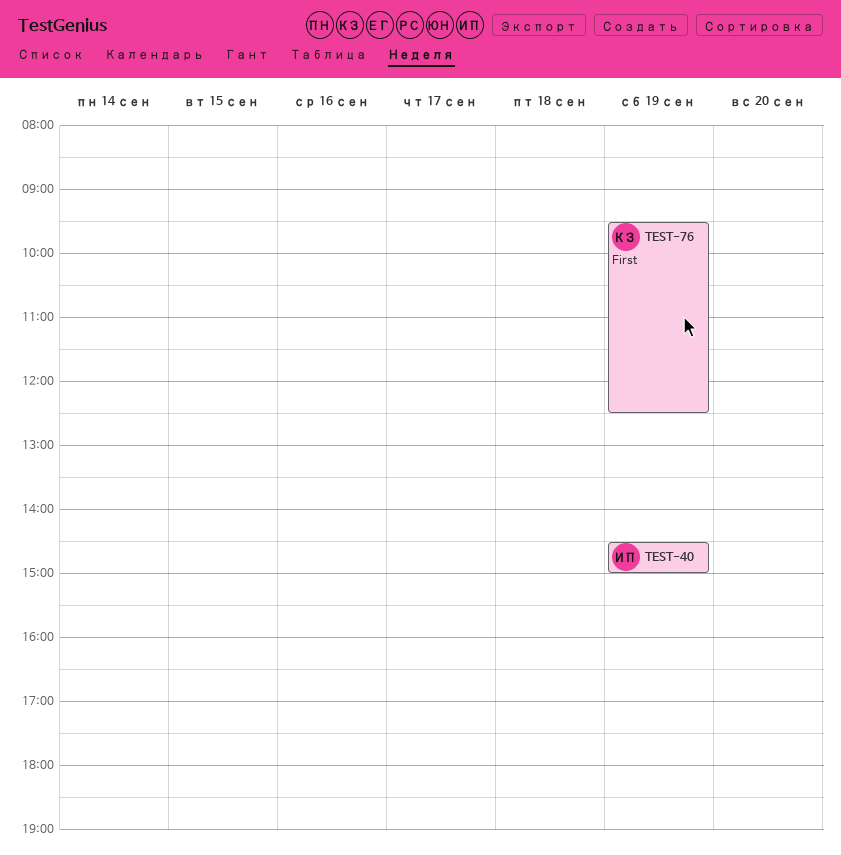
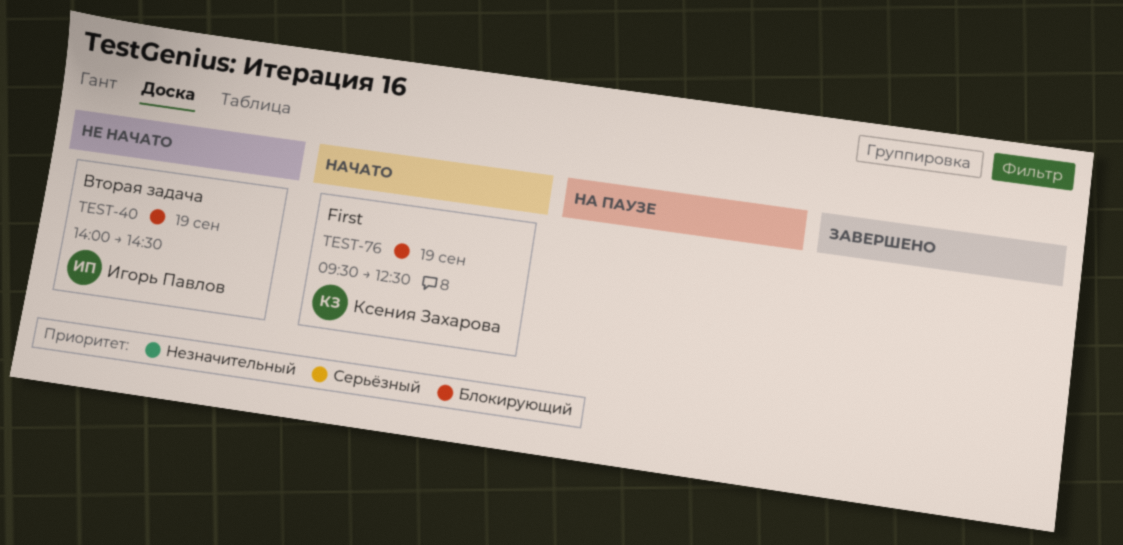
TEST-40, begins: 14:30 -> 14:00
TEST-40, ends: 15:00 -> 14:30

